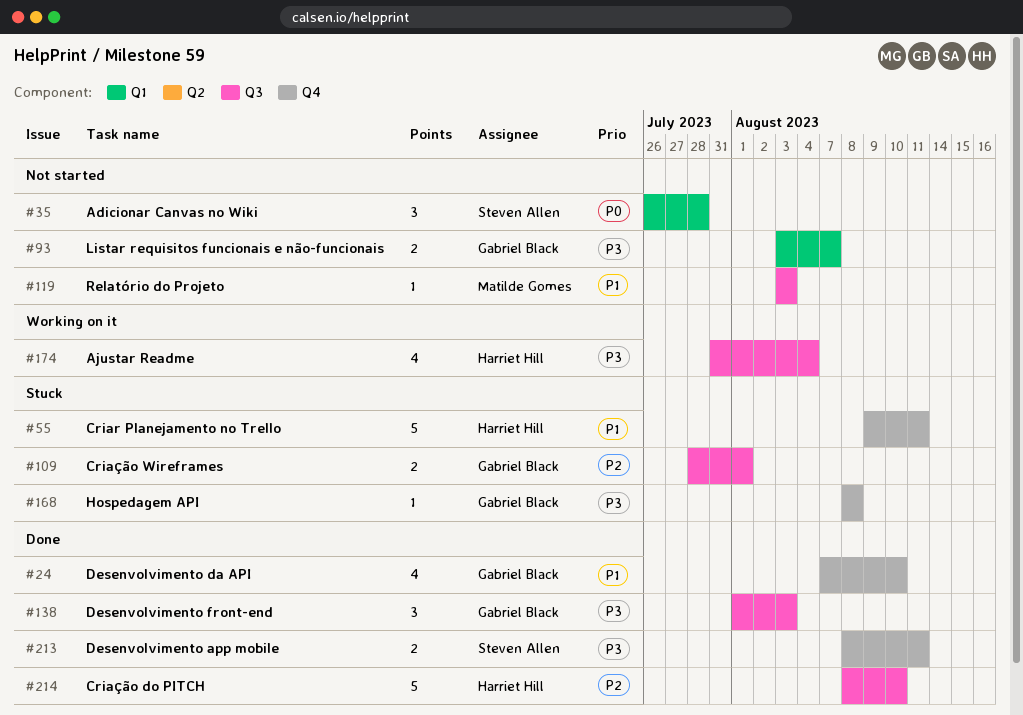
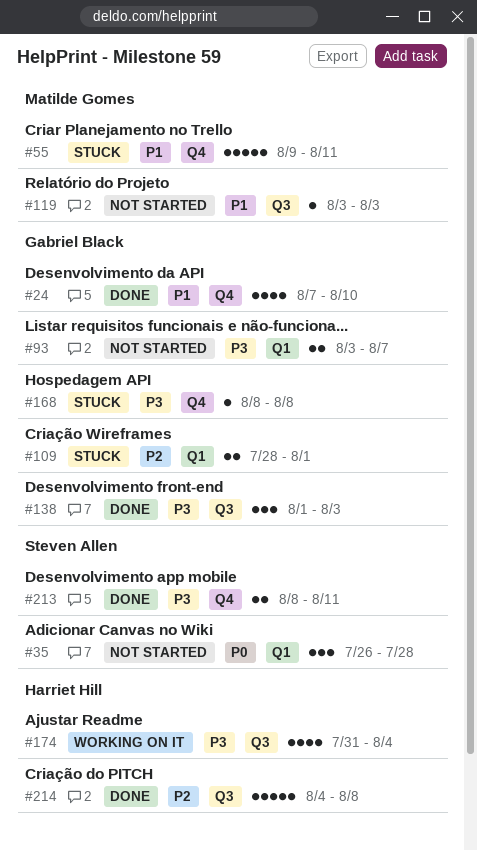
#55, owner: Harriet Hill -> Matilde Gomes
#109, label: Q3 -> Q1
#214, start: Aug 8 -> Aug 4
#214, due: Aug 10 -> Aug 8

